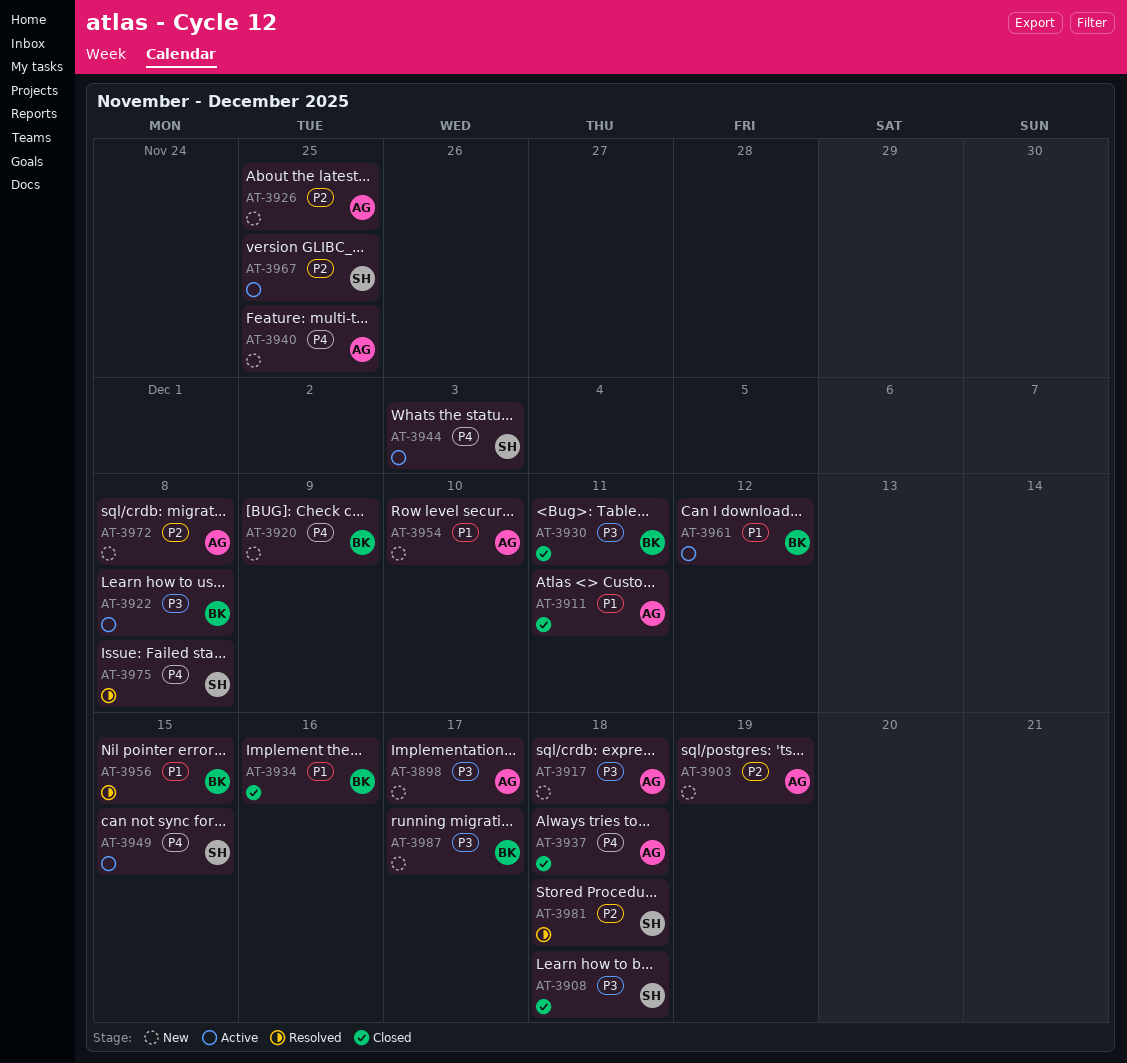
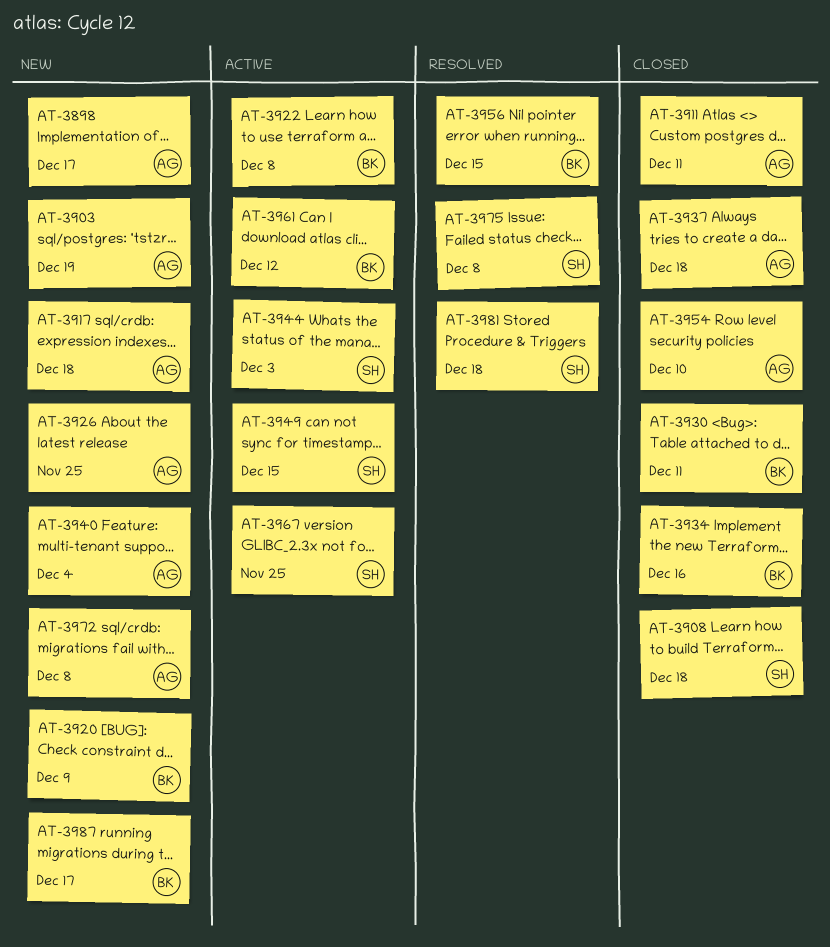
AT-3940, due: Nov 25 -> Dec 4
AT-3954, status: New -> Closed

